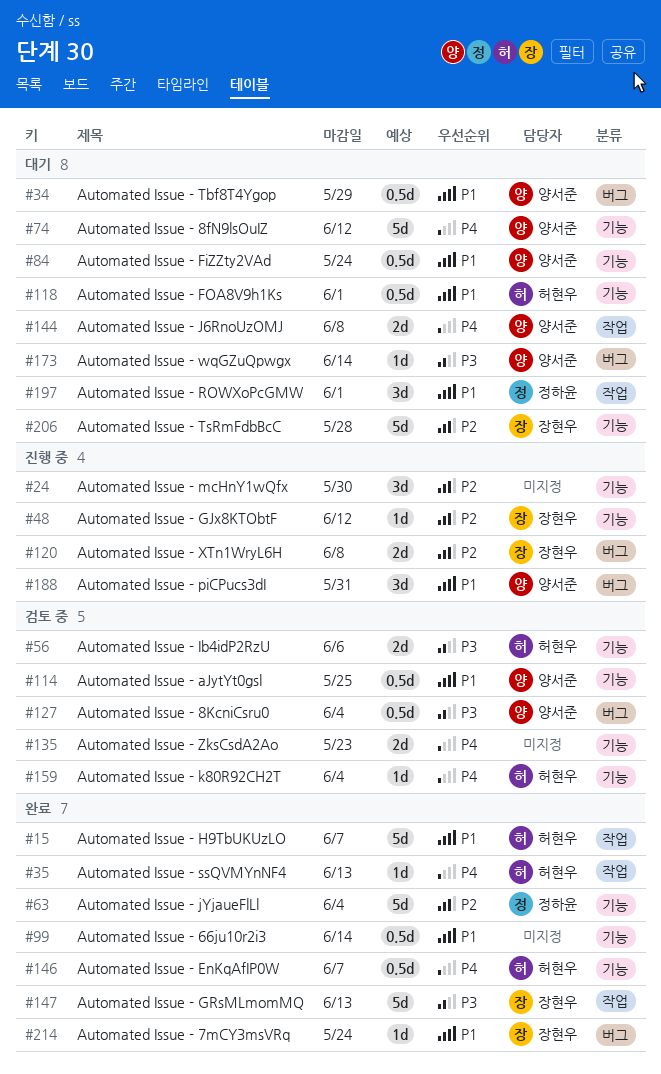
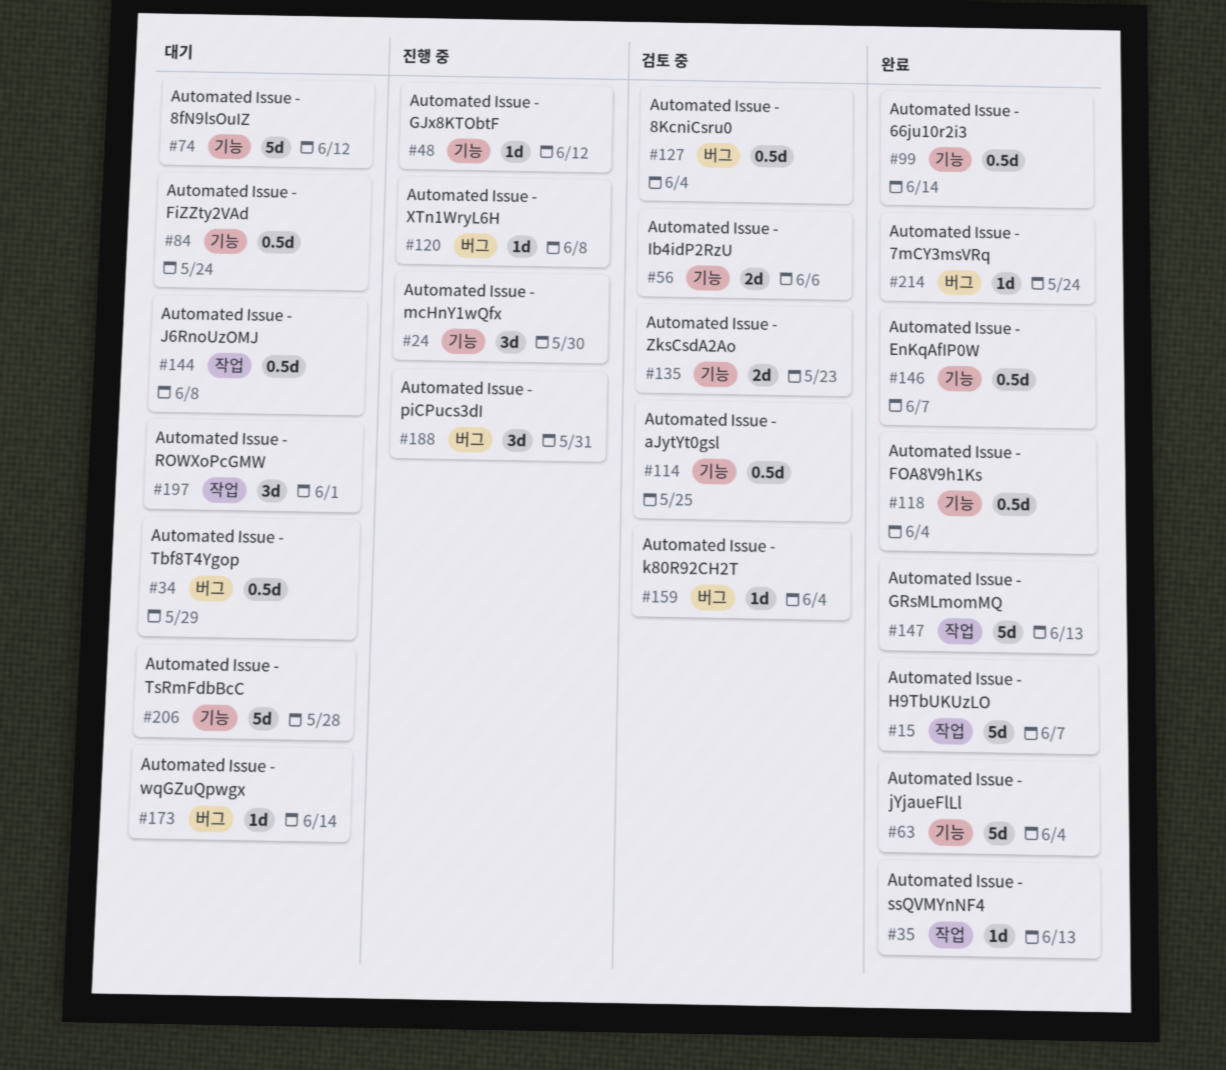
#118, status: 대기 -> 완료
#118, due: Jun 1 -> Jun 4
#120, estimate: 2d -> 1d
#144, estimate: 2d -> 0.5d
#159, label: 기능 -> 버그

